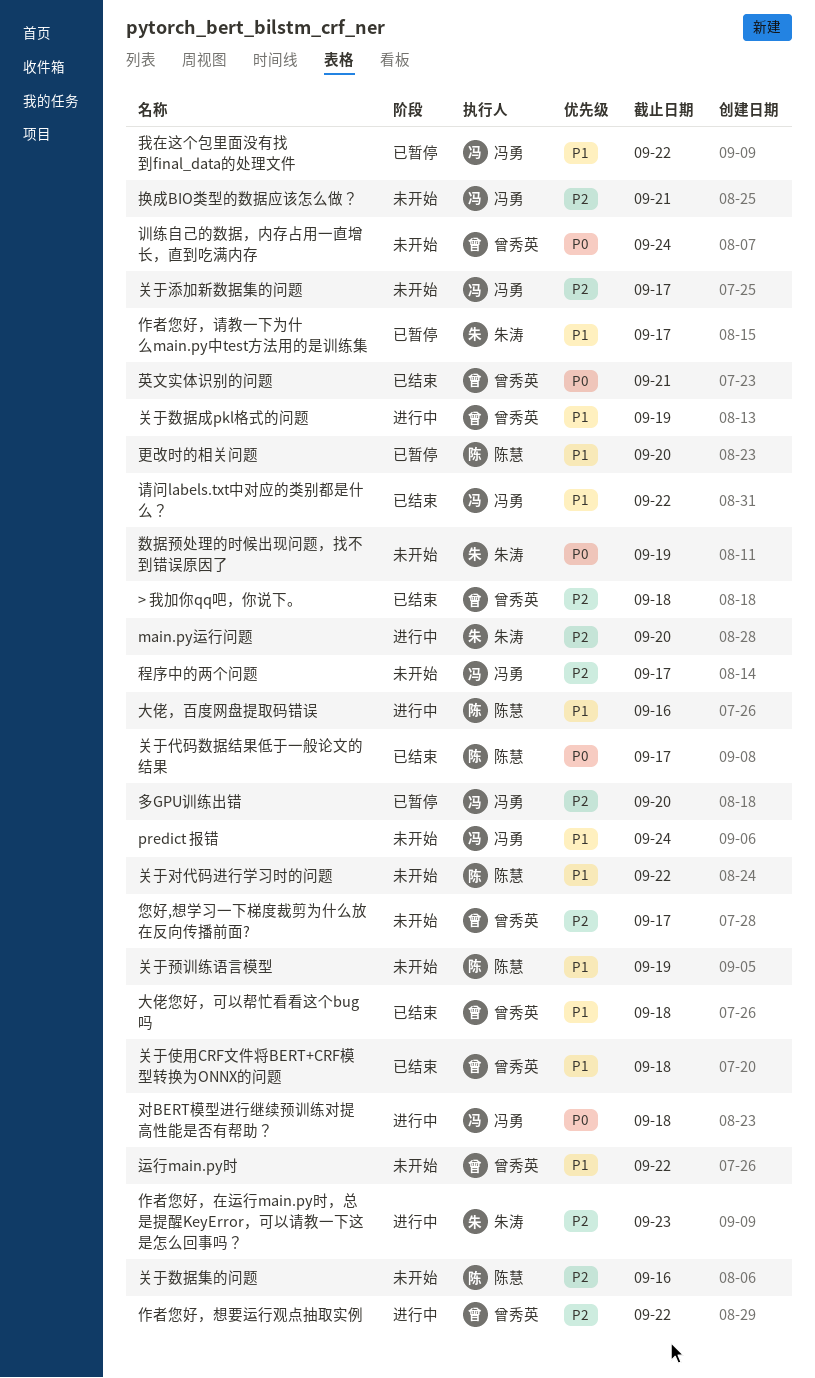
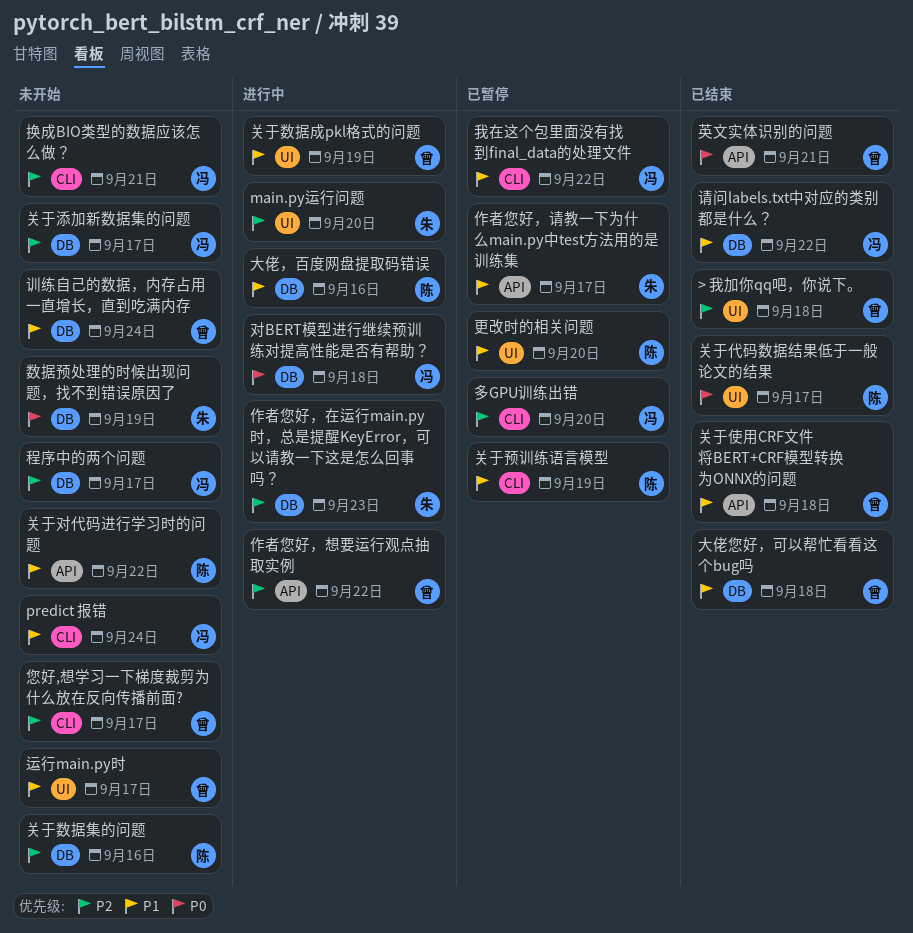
关于预训练语言模型, status: 未开始 -> 已暂停
训练自己的数据，内存占用一直增长，直到吃满内存, priority: P0 -> P1
运行main.py时, due: Sep 22 -> Sep 17

